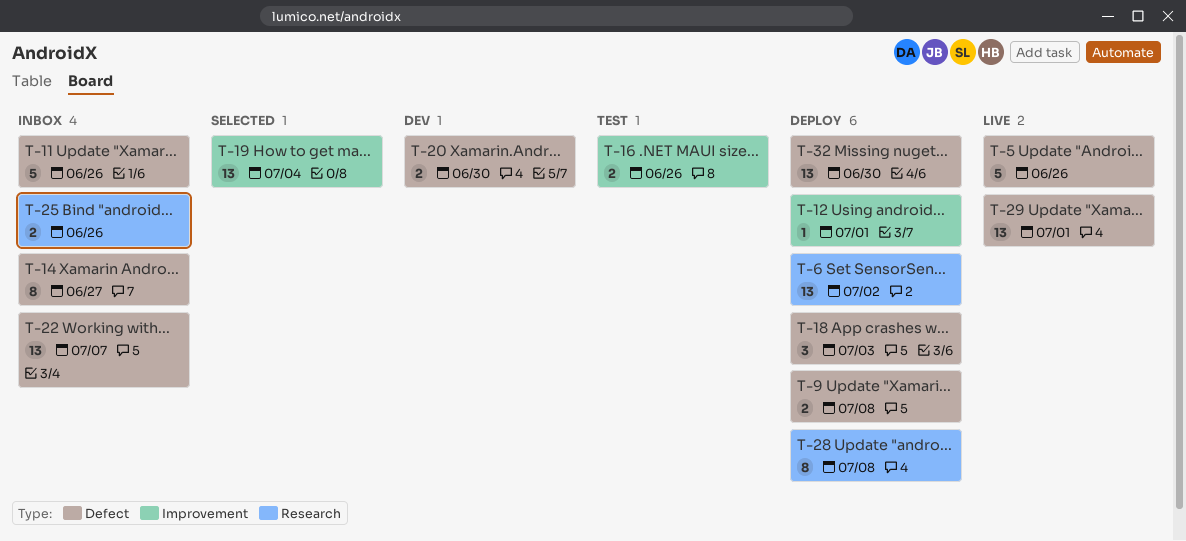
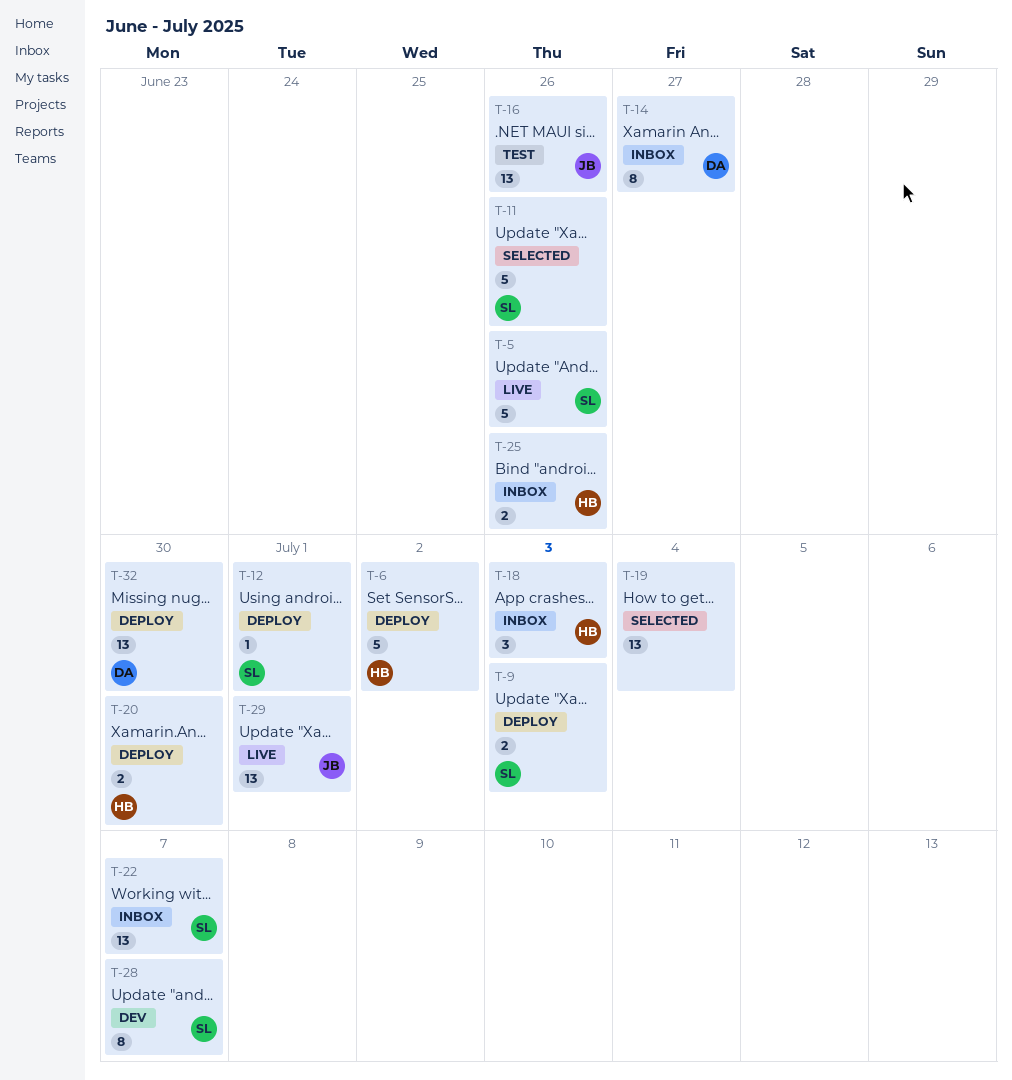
T-6, estimate: 13 -> 5
T-9, due: Jul 8 -> Jul 3
T-11, status: Inbox -> Selected
T-16, estimate: 2 -> 13
T-18, status: Deploy -> Inbox
T-20, status: Dev -> Deploy
T-28, status: Deploy -> Dev
T-28, due: Jul 8 -> Jul 7

